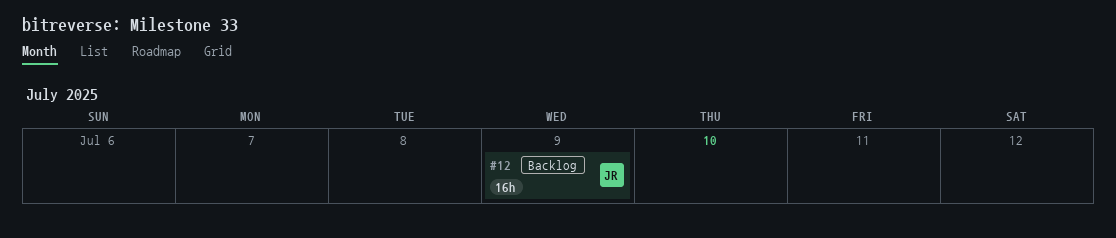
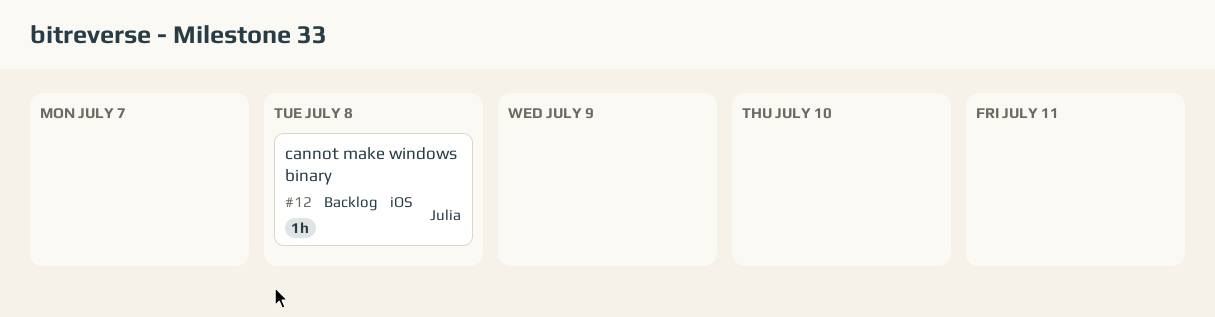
#12, estimate: 16h -> 1h
#12, due: Jul 9 -> Jul 8

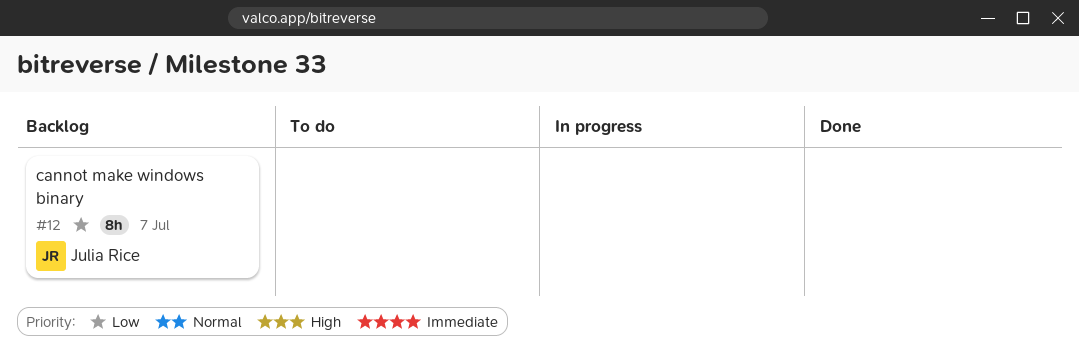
#12, estimate: 1h -> 8h
#12, due: Jul 8 -> Jul 7

